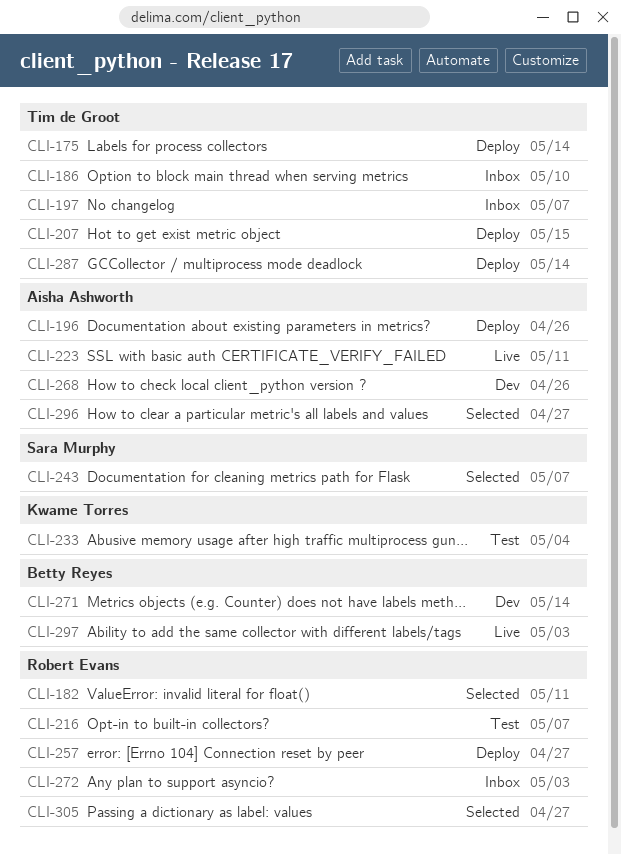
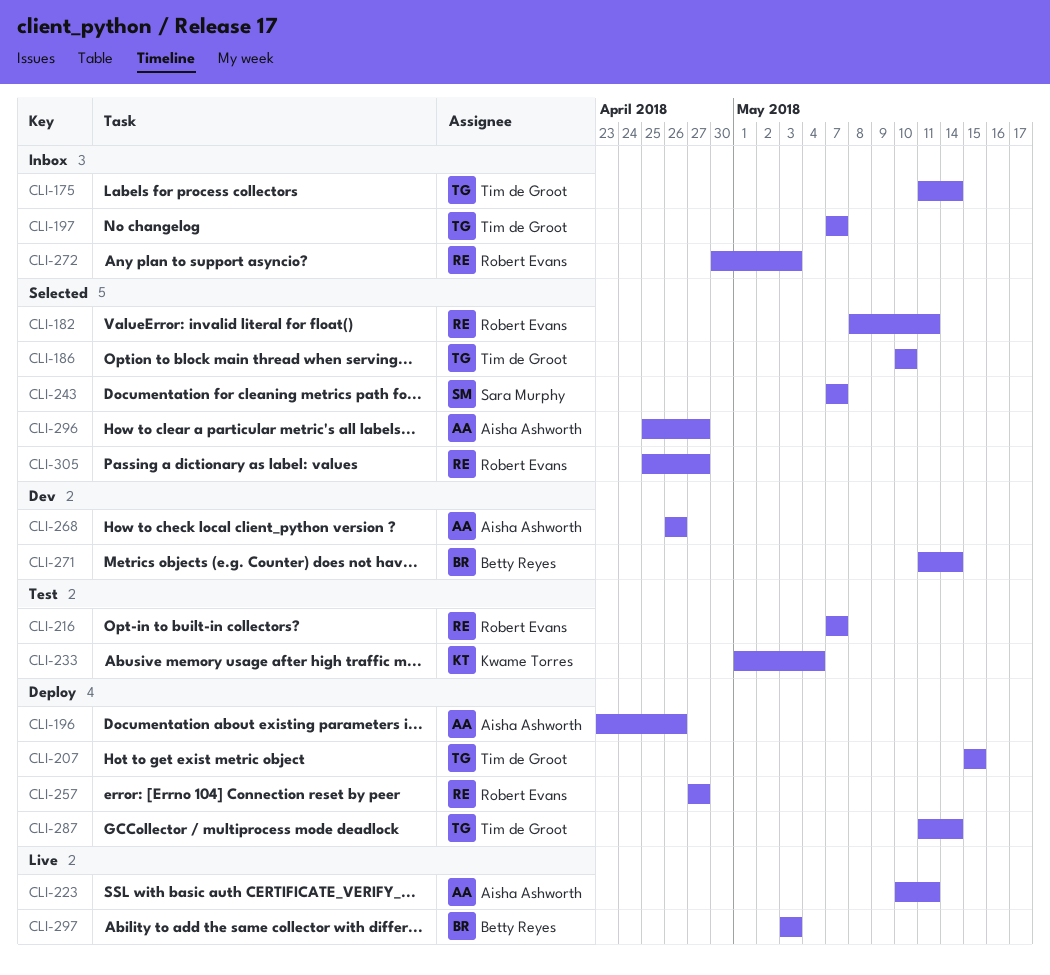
CLI-175, status: Deploy -> Inbox
CLI-186, status: Inbox -> Selected

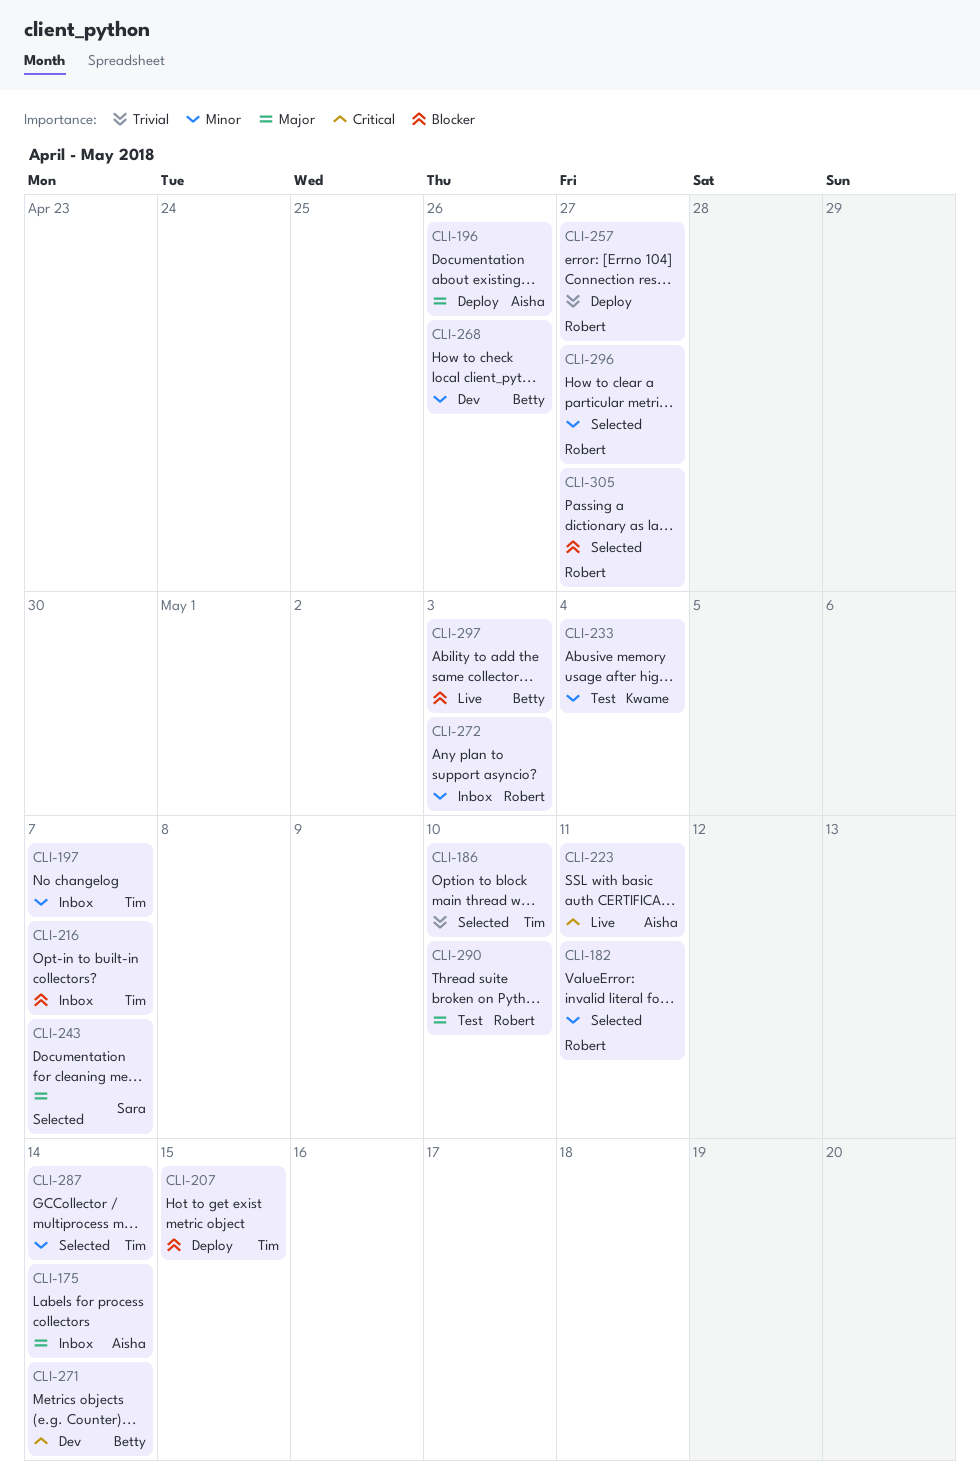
CLI-175, owner: Tim de Groot -> Aisha Ashworth
CLI-216, status: Test -> Inbox
CLI-216, owner: Robert Evans -> Tim de Groot
CLI-268, owner: Aisha Ashworth -> Betty Reyes
CLI-287, status: Deploy -> Selected
CLI-290: none -> present
CLI-296, owner: Aisha Ashworth -> Robert Evans

